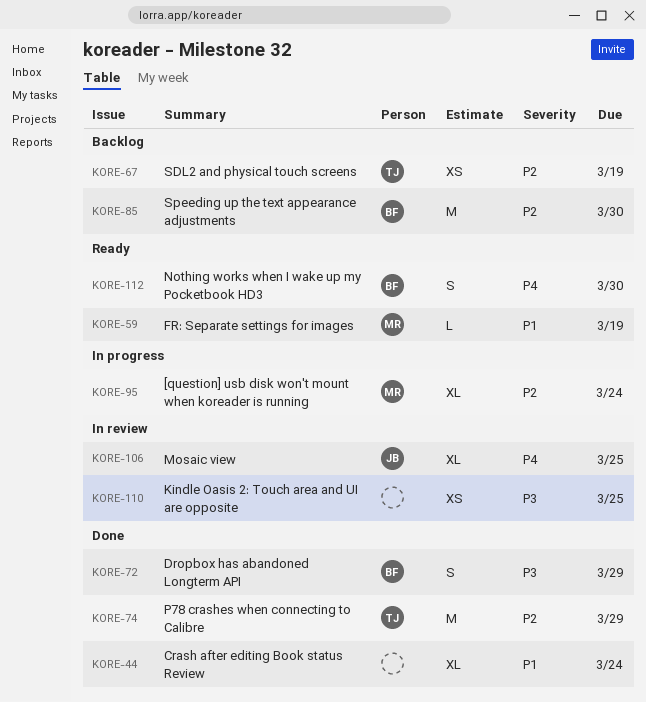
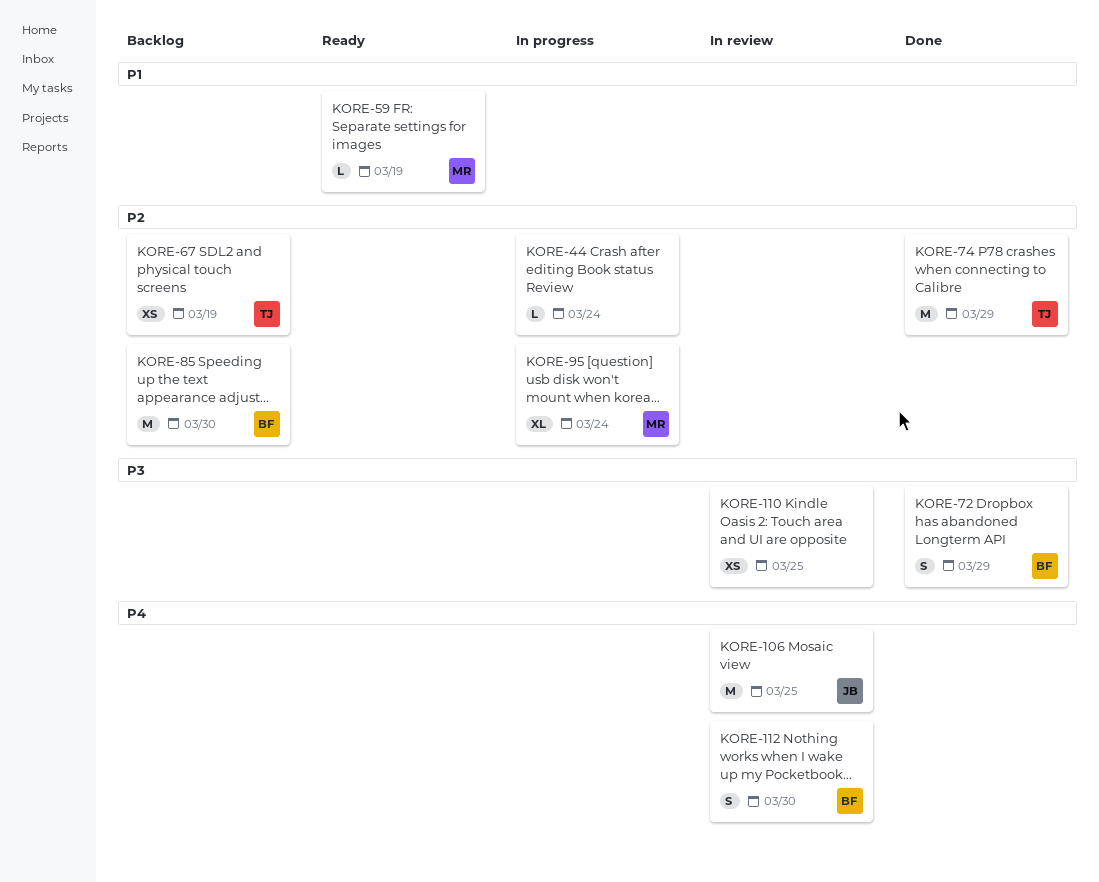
KORE-44, status: Done -> In progress
KORE-44, priority: P1 -> P2
KORE-44, estimate: XL -> L
KORE-106, estimate: XL -> M
KORE-112, status: Ready -> In review

